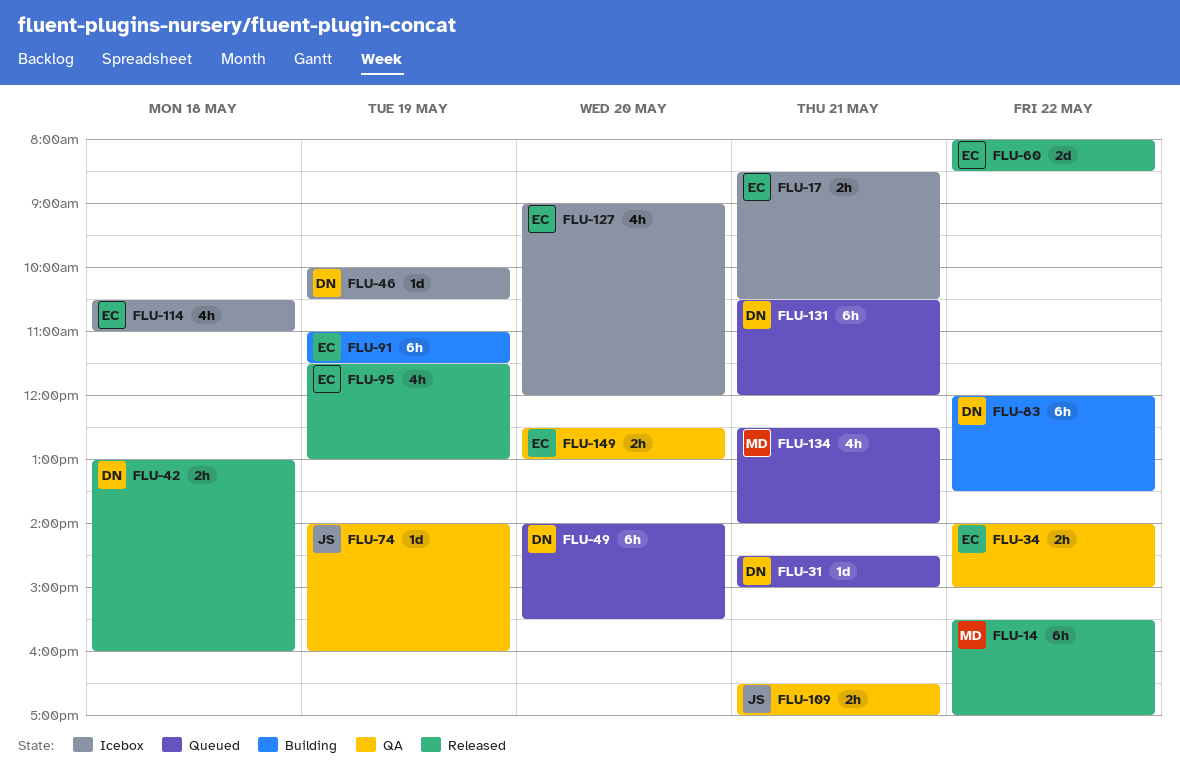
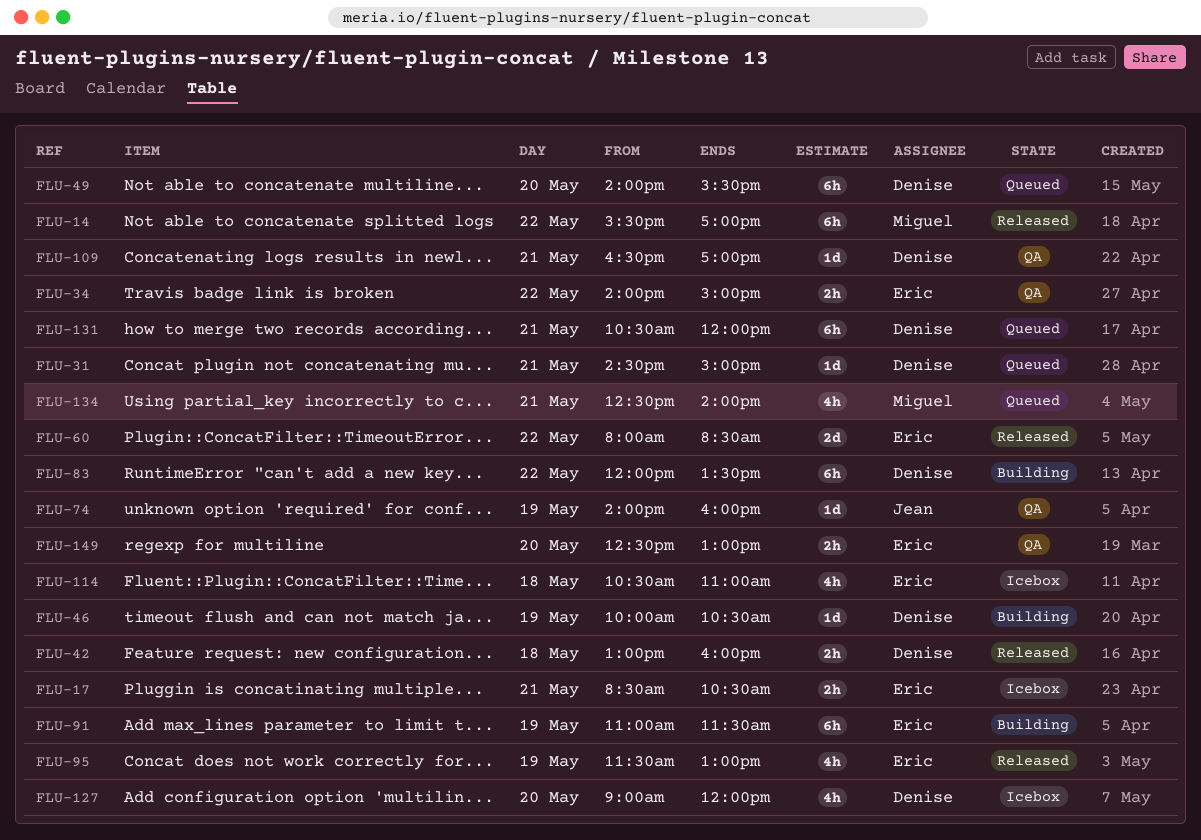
FLU-46, status: Icebox -> Building
FLU-109, owner: Jean -> Denise
FLU-109, estimate: 2h -> 1d
FLU-127, owner: Eric -> Denise

